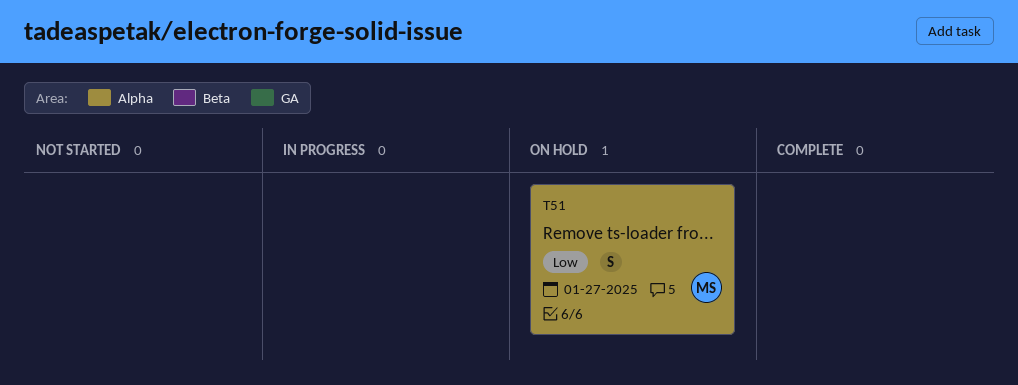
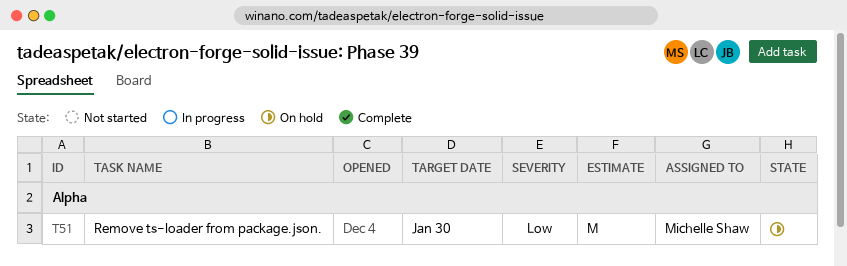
T51, estimate: S -> M
T51, due: Jan 27 -> Jan 30

